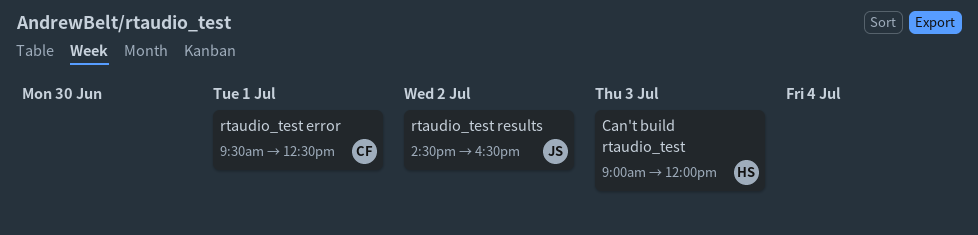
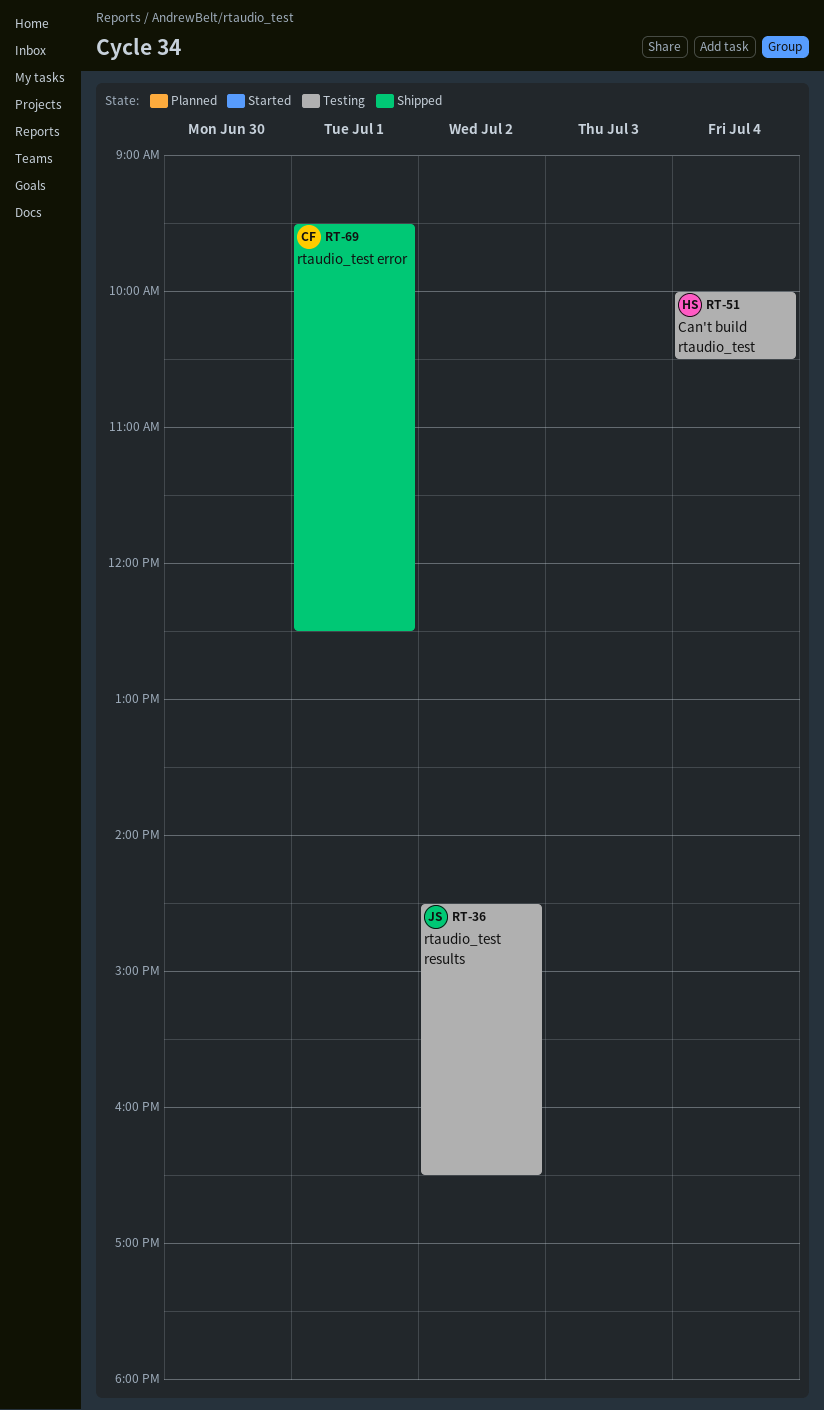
Can't build rtaudio_test, day: Jul 3 -> Jul 4
Can't build rtaudio_test, begins: 09:00 -> 10:00
Can't build rtaudio_test, ends: 12:00 -> 10:30

